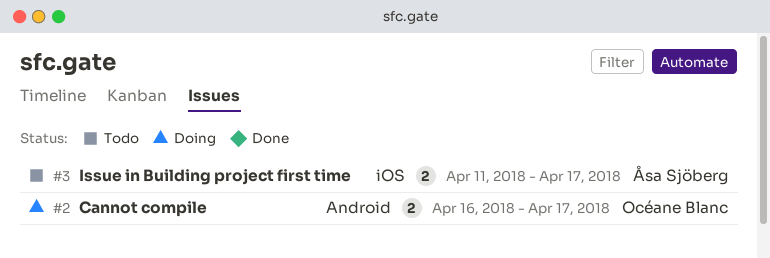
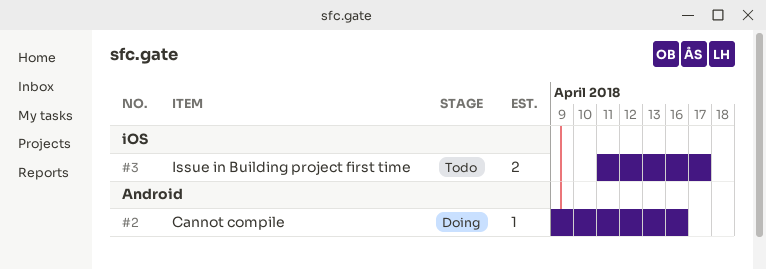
#2, estimate: 2 -> 1
#2, start: Apr 16 -> Apr 9
#2, due: Apr 17 -> Apr 16

